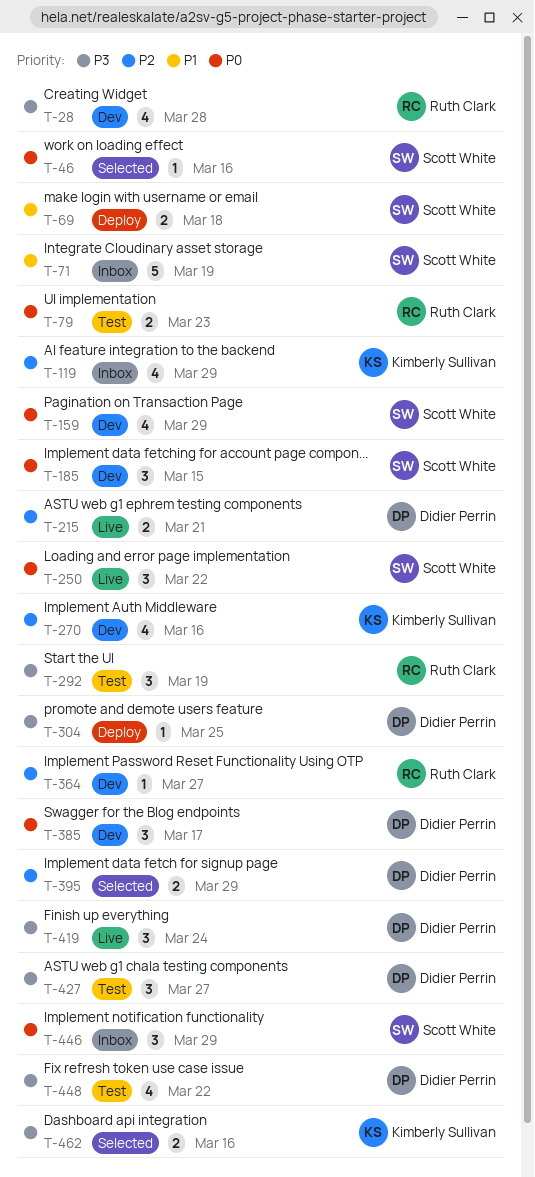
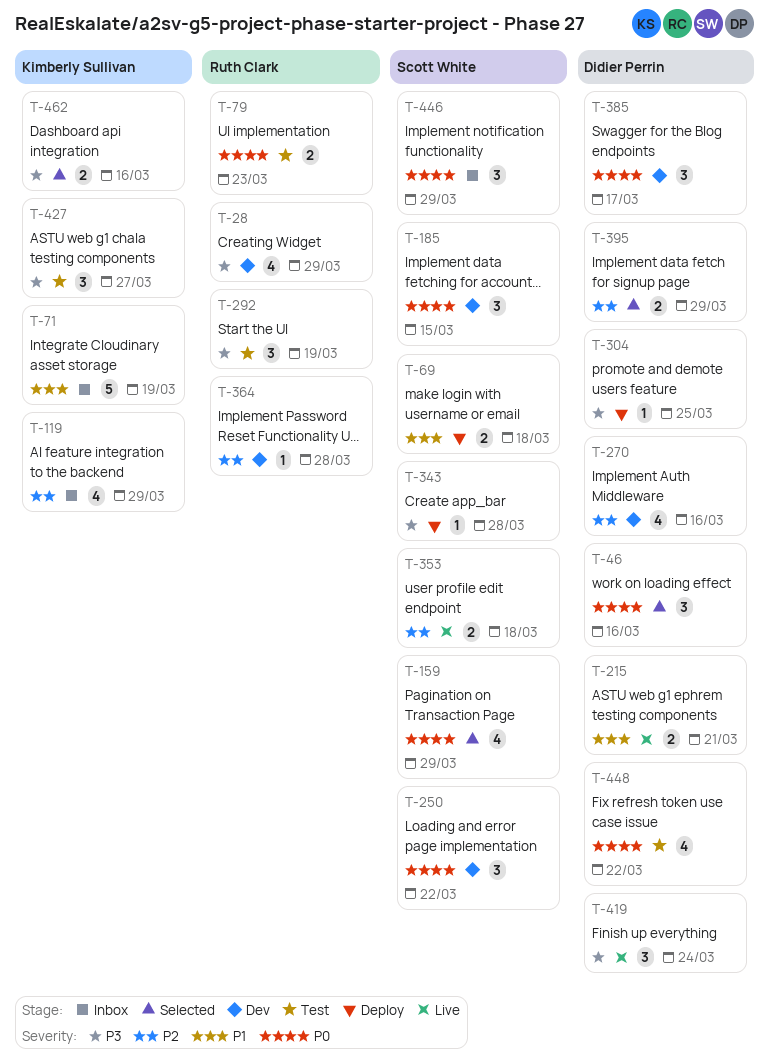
T-28, due: Mar 28 -> Mar 29
T-46, owner: Scott White -> Didier Perrin
T-46, estimate: 1 -> 3
T-71, owner: Scott White -> Kimberly Sullivan
T-159, status: Dev -> Selected
T-215, priority: P2 -> P1
T-250, status: Live -> Dev
T-270, owner: Kimberly Sullivan -> Didier Perrin
T-343: none -> present
T-353: none -> present
T-364, due: Mar 27 -> Mar 28
T-427, owner: Didier Perrin -> Kimberly Sullivan
T-448, priority: P3 -> P0

